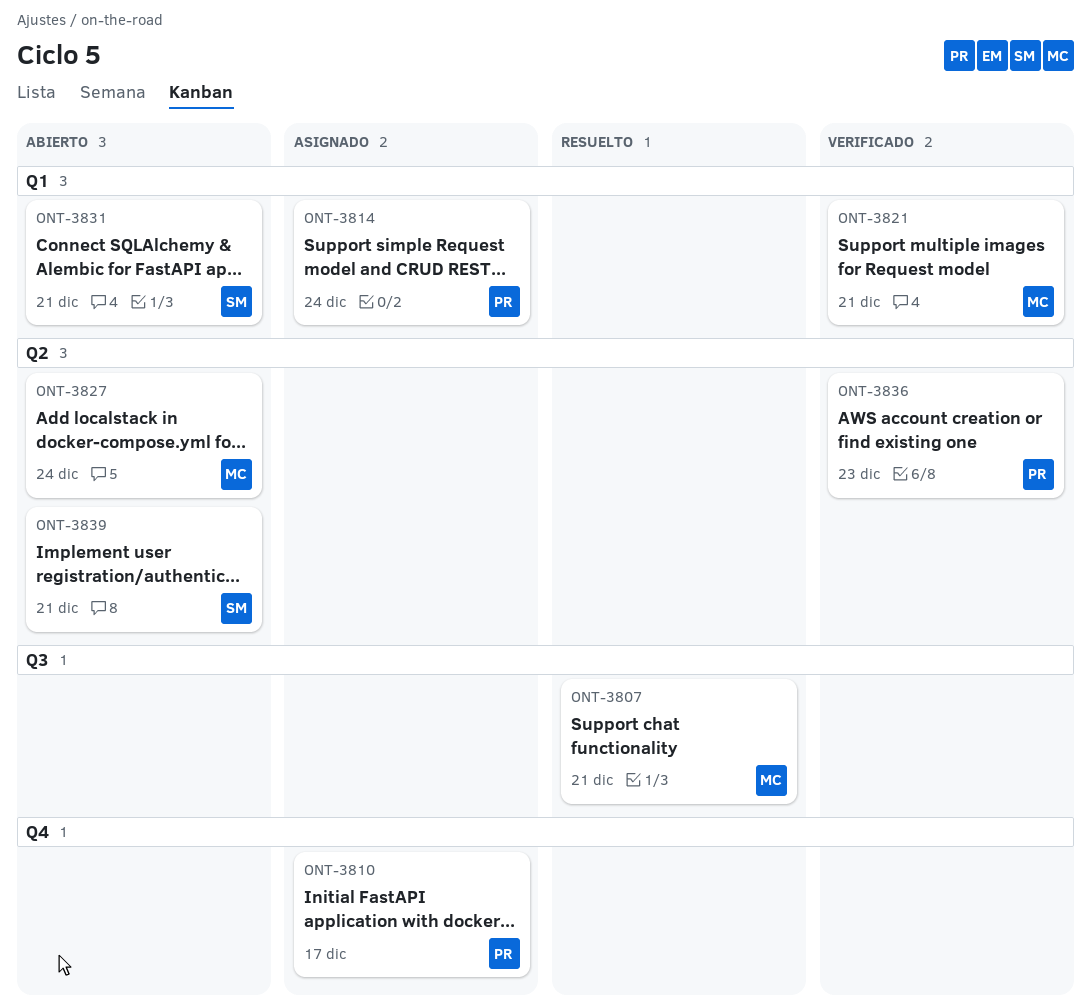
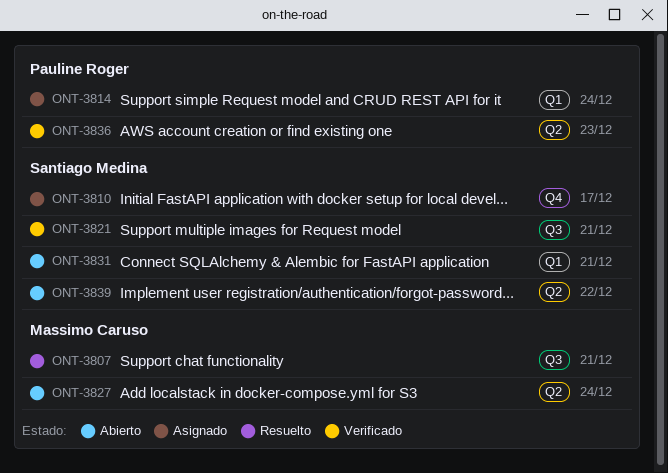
ONT-3810, owner: Pauline Roger -> Santiago Medina
ONT-3821, owner: Massimo Caruso -> Santiago Medina
ONT-3821, label: Q1 -> Q3
ONT-3839, due: Dec 21 -> Dec 22

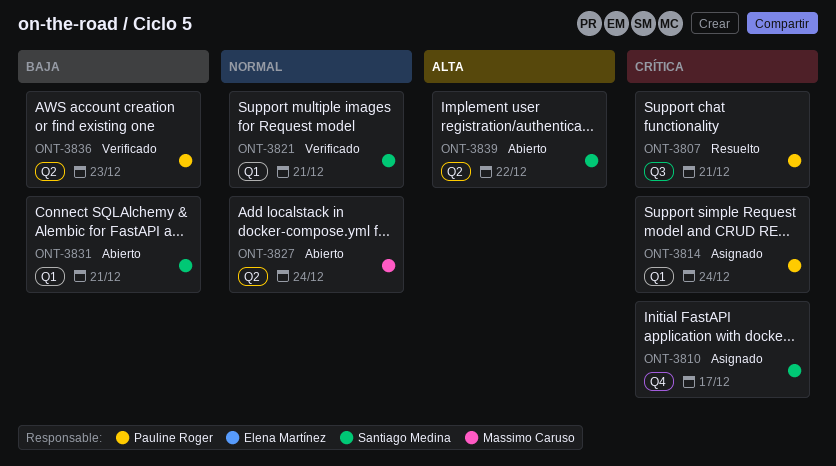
ONT-3807, owner: Massimo Caruso -> Pauline Roger
ONT-3821, label: Q3 -> Q1

